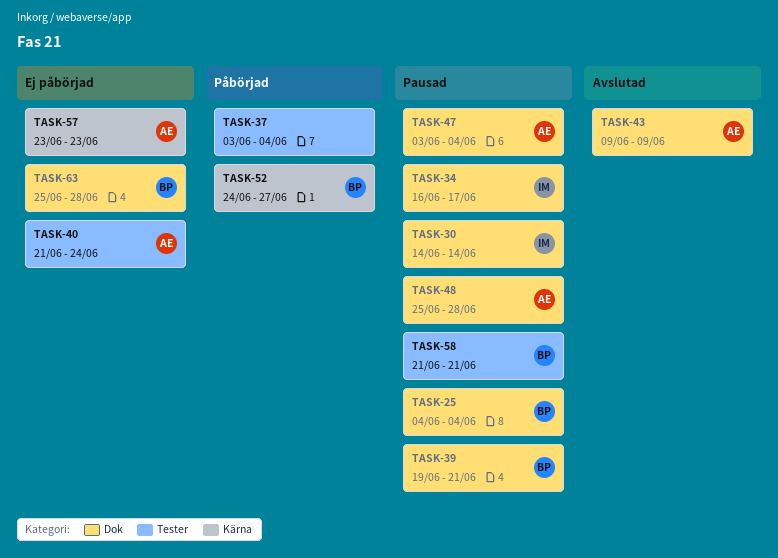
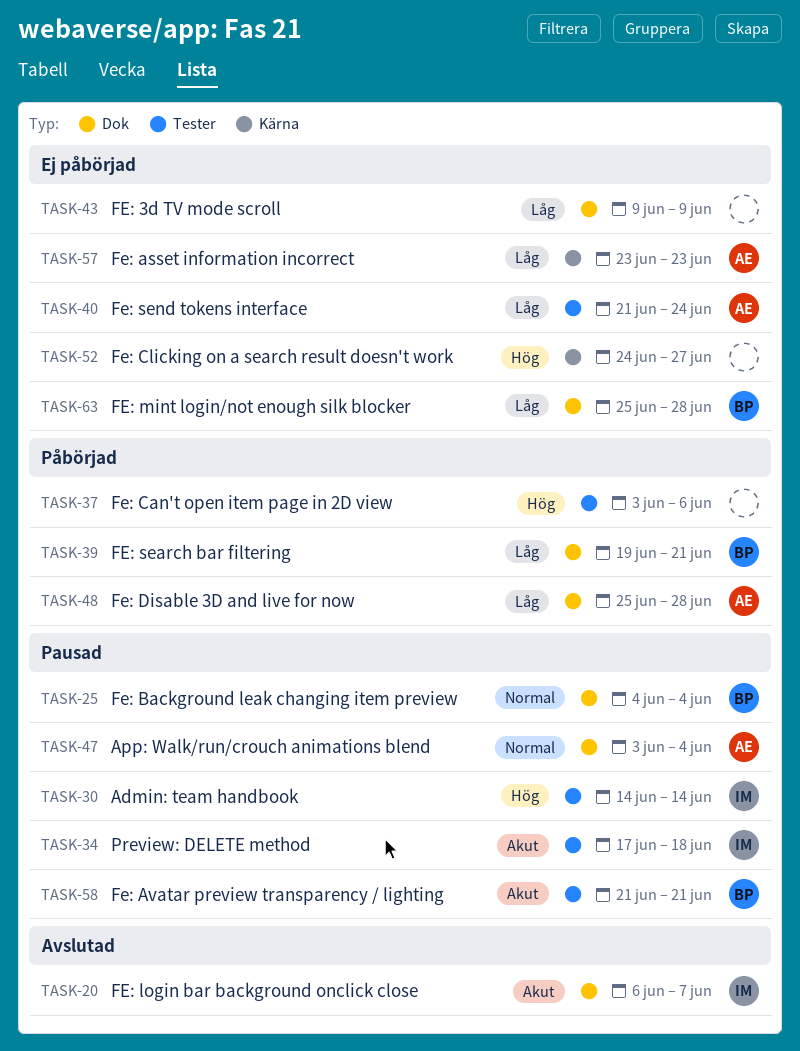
TASK-20: none -> present
TASK-30, label: Dok -> Tester
TASK-34, label: Dok -> Tester
TASK-34, start: Jun 16 -> Jun 17
TASK-34, due: Jun 17 -> Jun 18
TASK-37, due: Jun 4 -> Jun 6
TASK-39, status: Pausad -> Påbörjad
TASK-43, status: Avslutad -> Ej påbörjad
TASK-43, owner: AE -> none
TASK-48, status: Pausad -> Påbörjad
TASK-52, status: Påbörjad -> Ej påbörjad
TASK-52, owner: BP -> none

